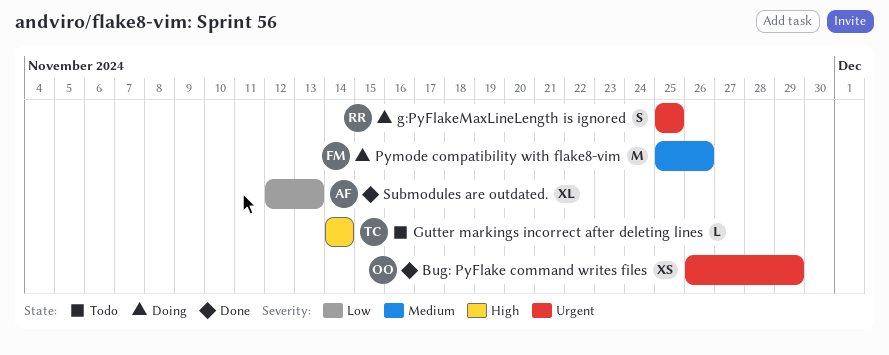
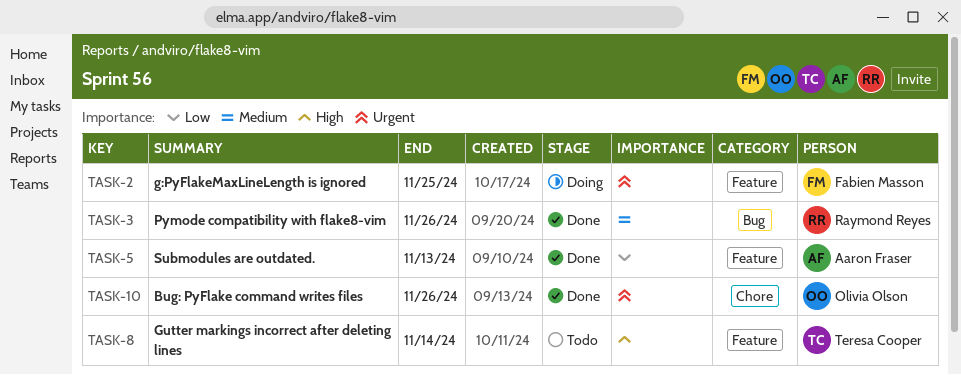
Bug: PyFlake command writes files, due: Nov 29 -> Nov 26
g:PyFlakeMaxLineLength is ignored, owner: Raymond Reyes -> Fabien Masson
Pymode compatibility with flake8-vim, status: Doing -> Done
Pymode compatibility with flake8-vim, owner: Fabien Masson -> Raymond Reyes

